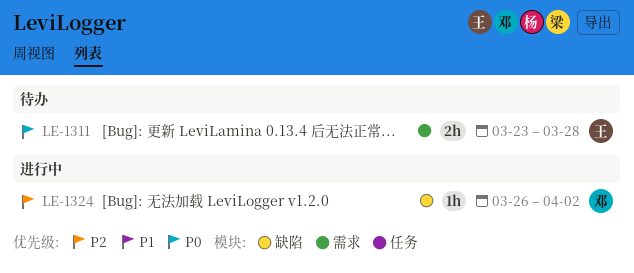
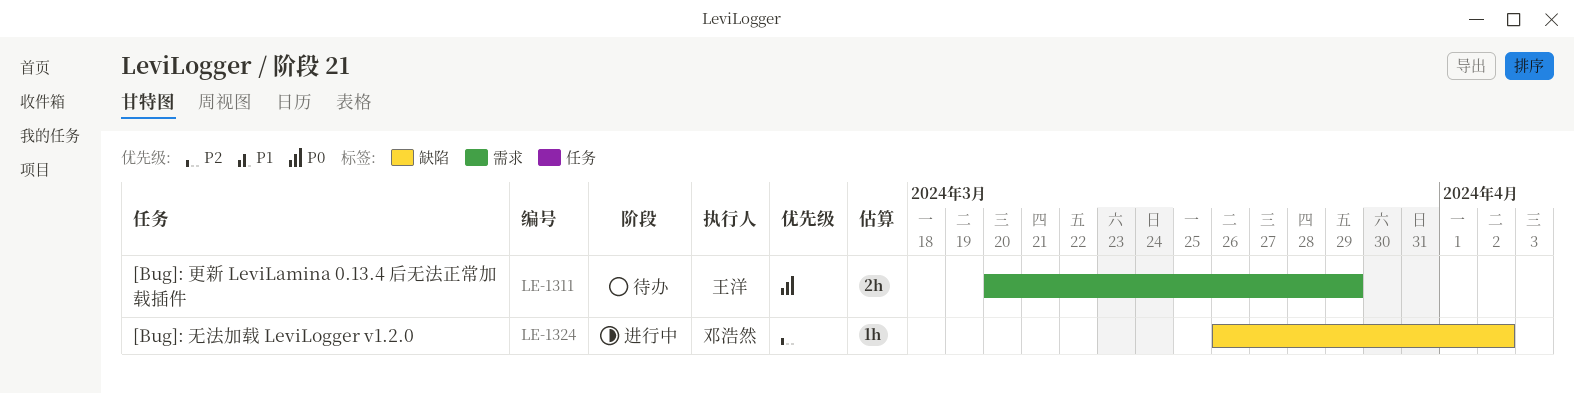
LE-1311, start: Mar 23 -> Mar 20
LE-1311, due: Mar 28 -> Mar 29

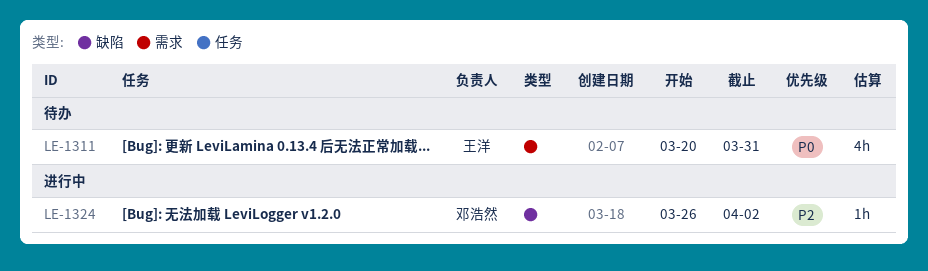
LE-1311, estimate: 2h -> 4h
LE-1311, due: Mar 29 -> Mar 31

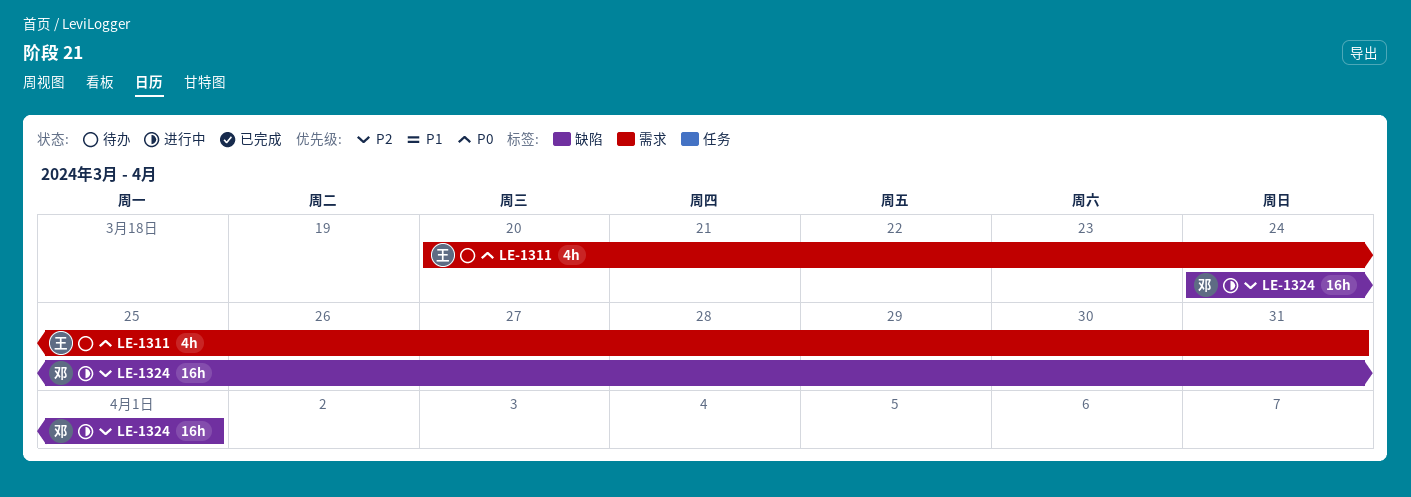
LE-1324, estimate: 1h -> 16h
LE-1324, start: Mar 26 -> Mar 24
LE-1324, due: Apr 2 -> Apr 1

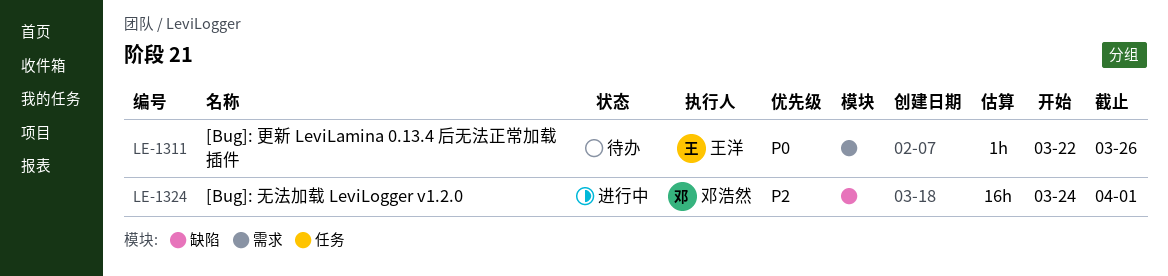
LE-1311, estimate: 4h -> 1h
LE-1311, start: Mar 20 -> Mar 22
LE-1311, due: Mar 31 -> Mar 26

